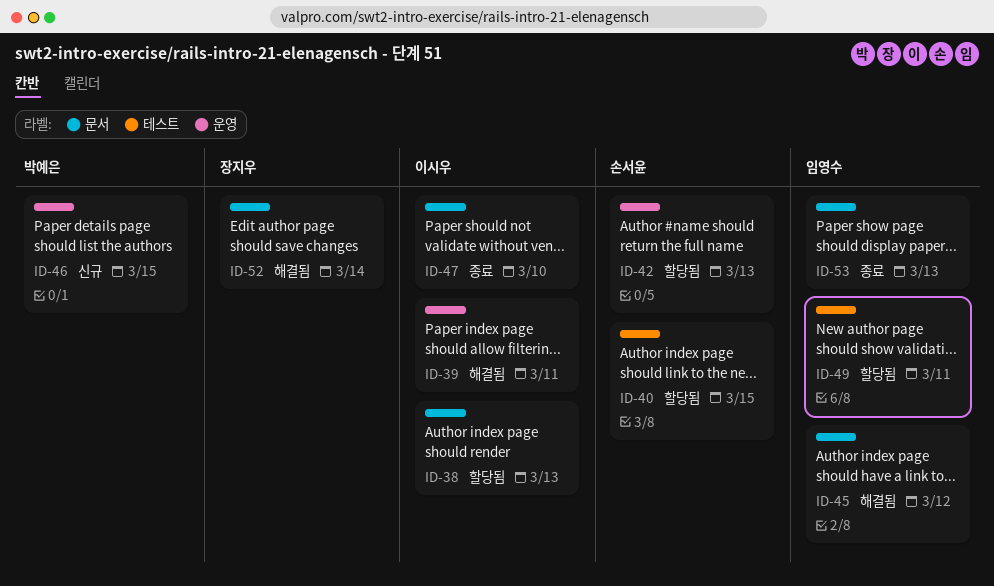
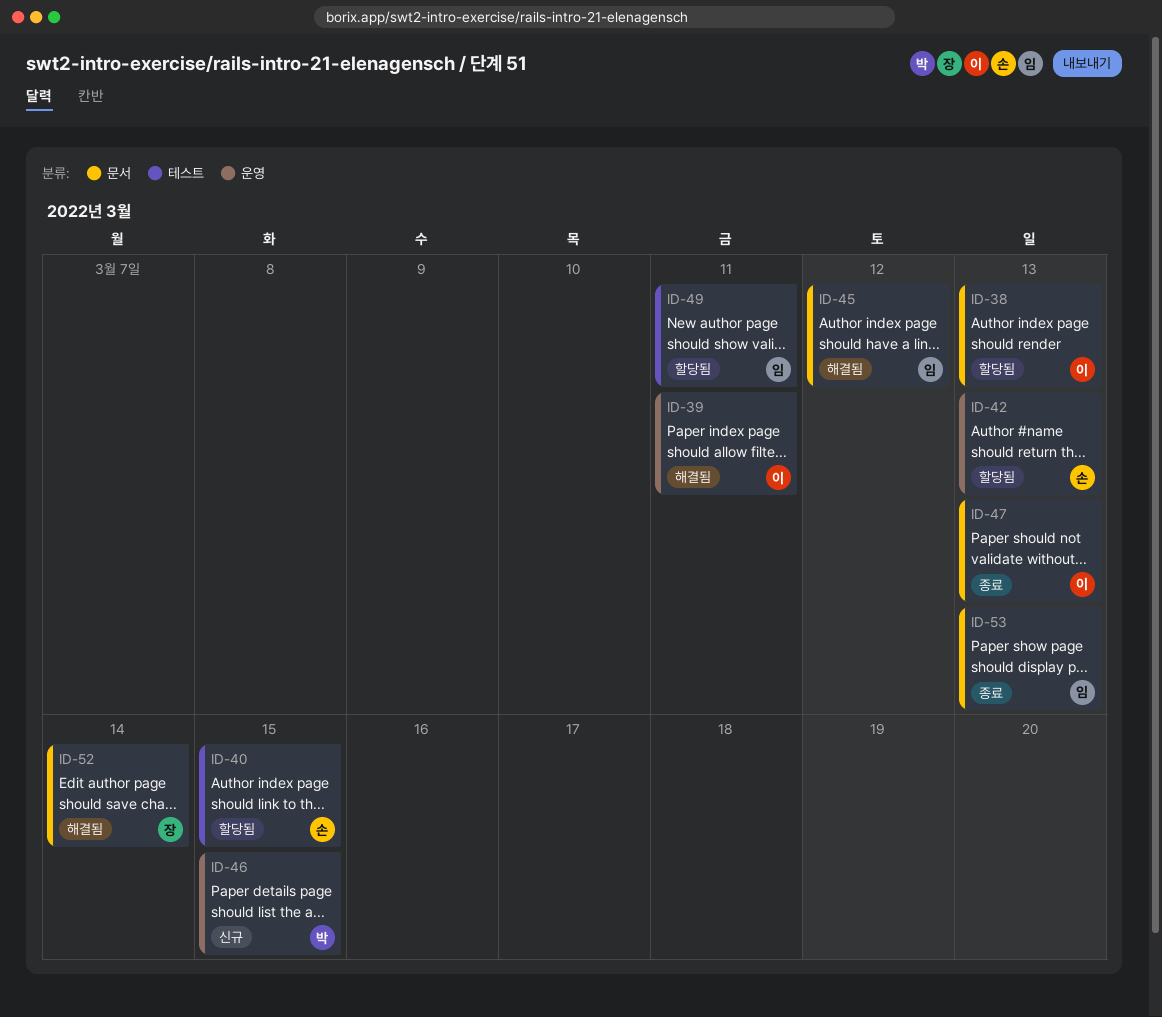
ID-47, due: Mar 10 -> Mar 13

